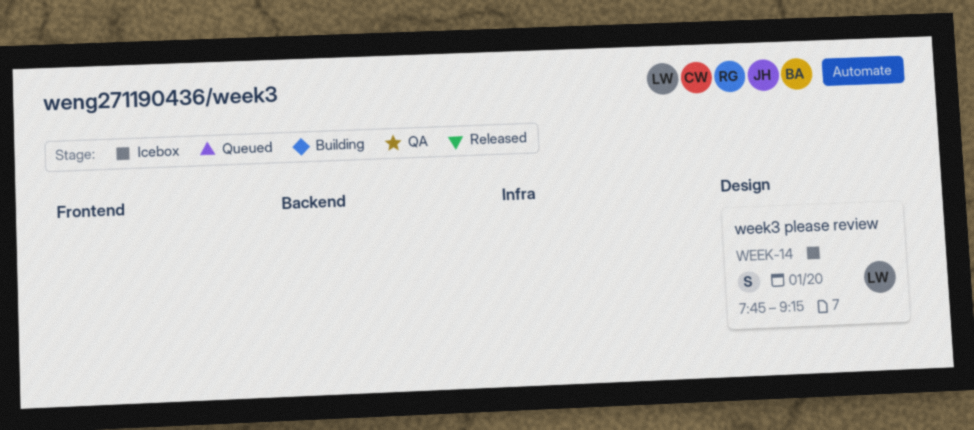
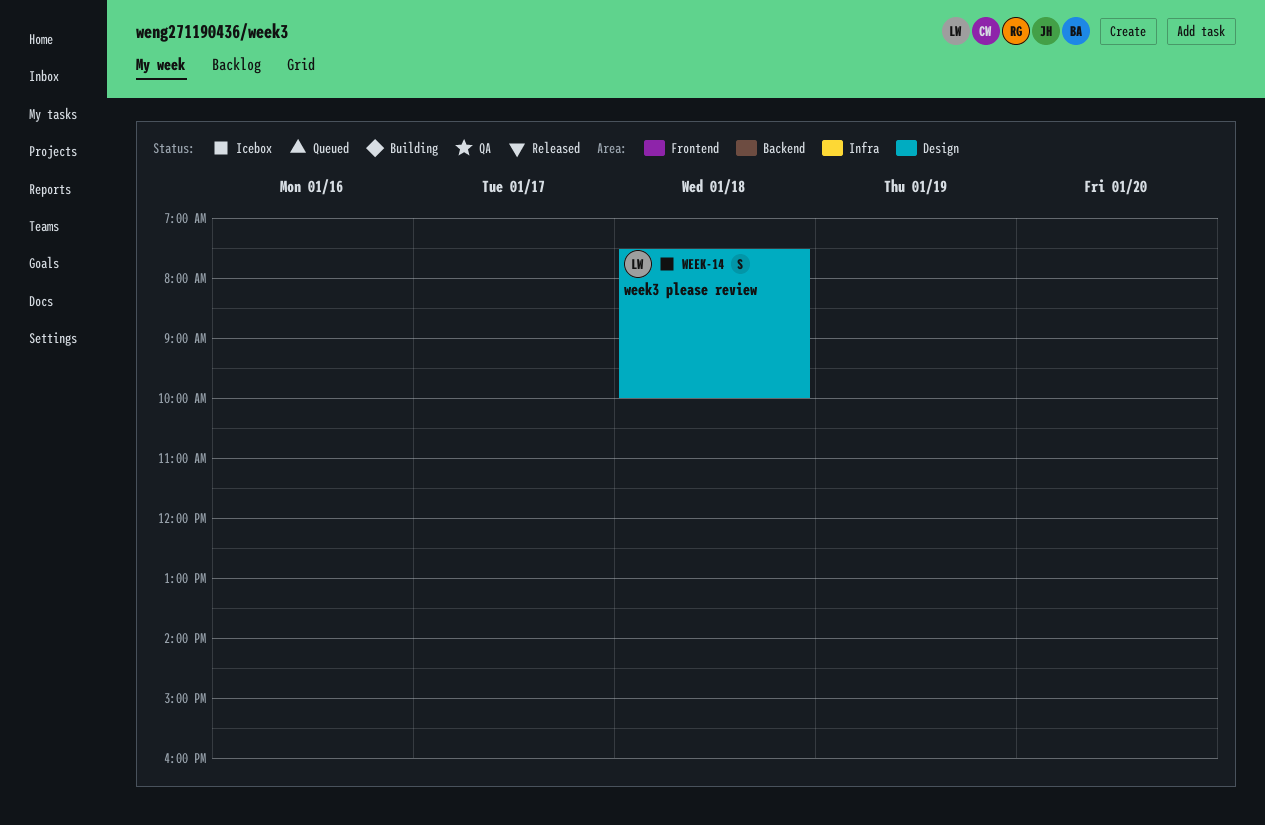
WEEK-14, day: Jan 20 -> Jan 18
WEEK-14, begins: 07:45 -> 07:30
WEEK-14, ends: 09:15 -> 10:00

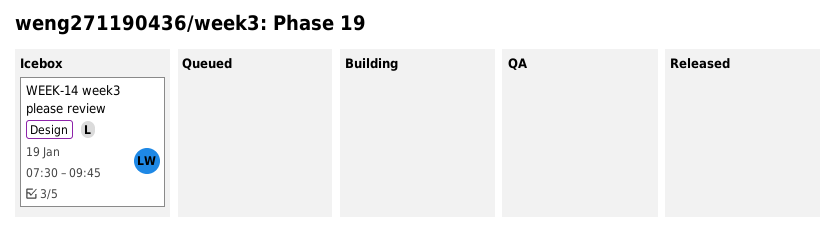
WEEK-14, estimate: S -> L
WEEK-14, day: Jan 18 -> Jan 19
WEEK-14, ends: 10:00 -> 09:45

